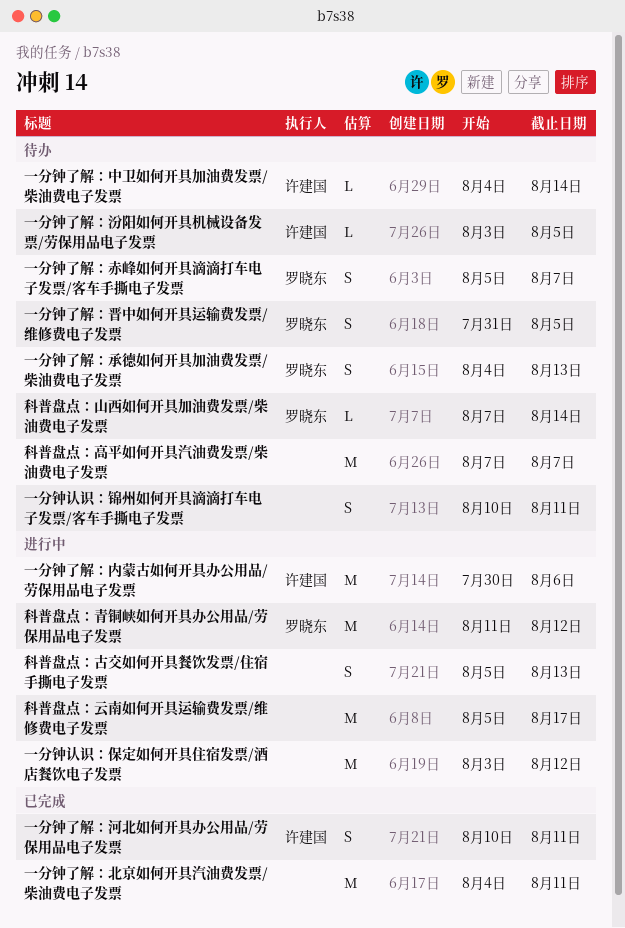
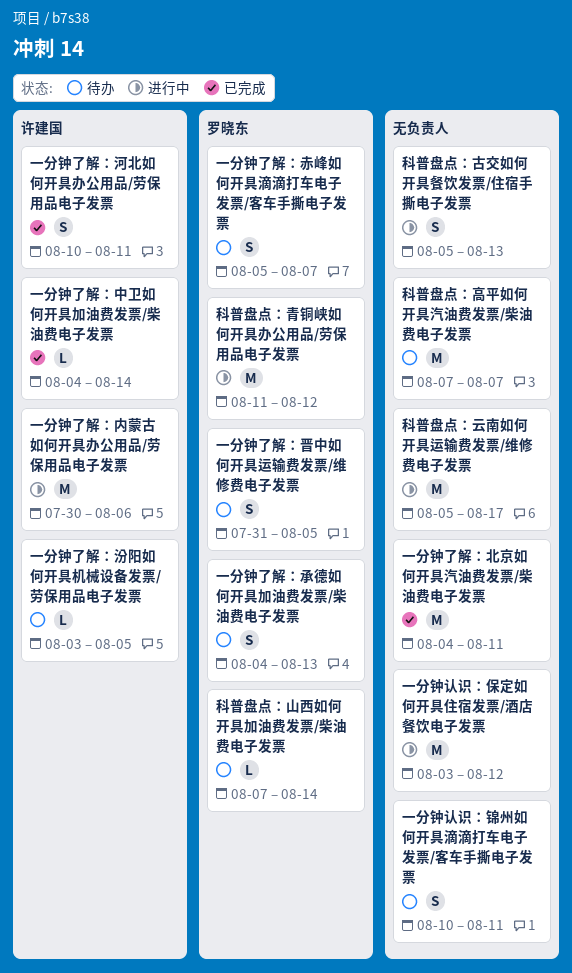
一分钟了解：中卫如何开具加油费发票/柴油费电子发票, status: 待办 -> 已完成

